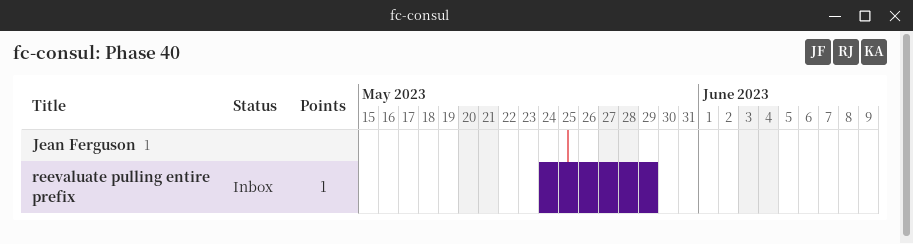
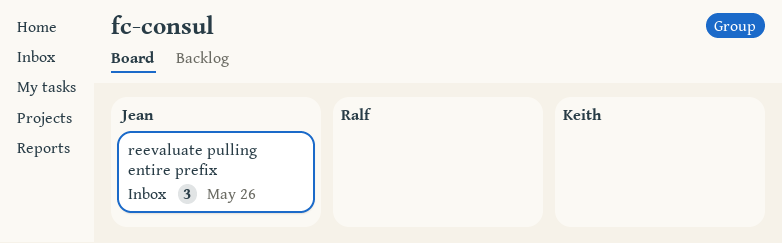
reevaluate pulling entire prefix, estimate: 1 -> 3
reevaluate pulling entire prefix, due: May 29 -> May 26

